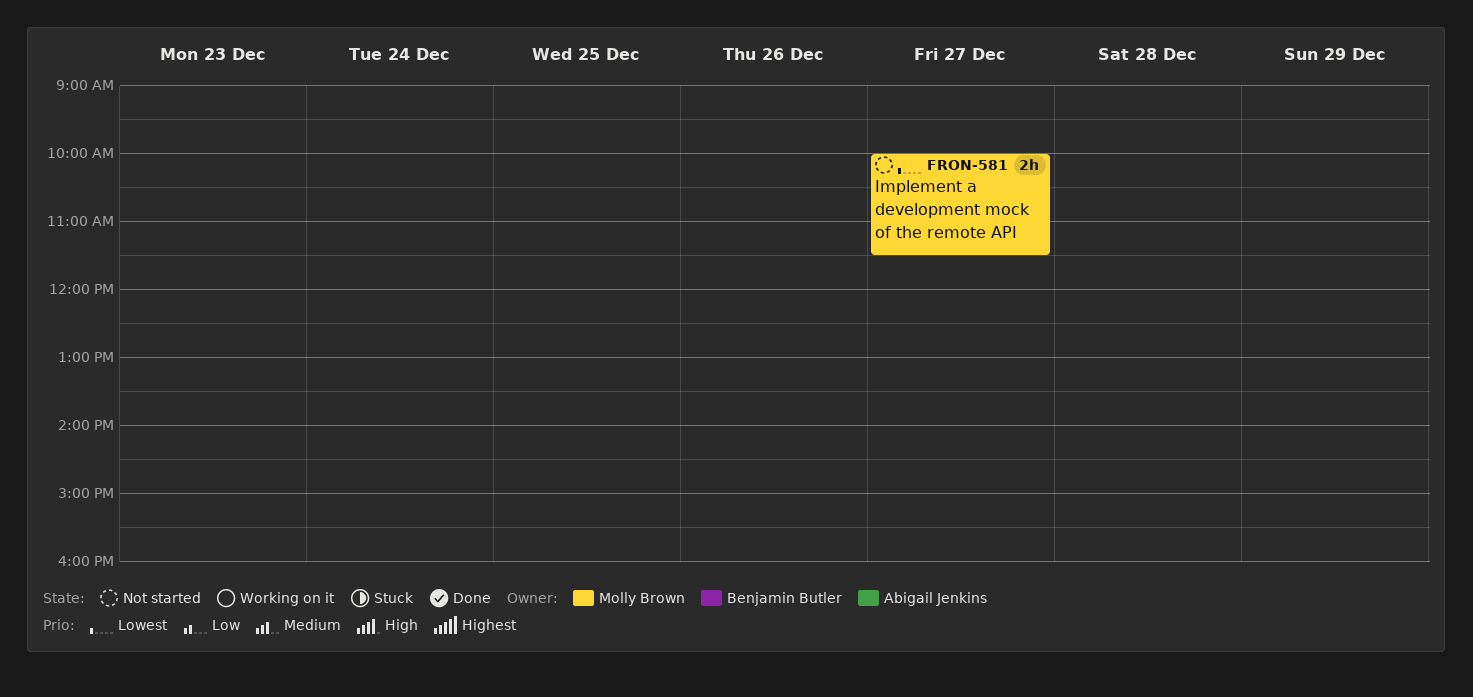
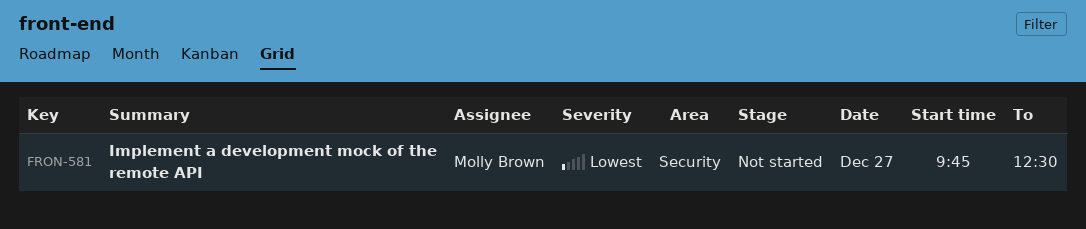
FRON-581, begins: 10:00 -> 09:45
FRON-581, ends: 11:30 -> 12:30

